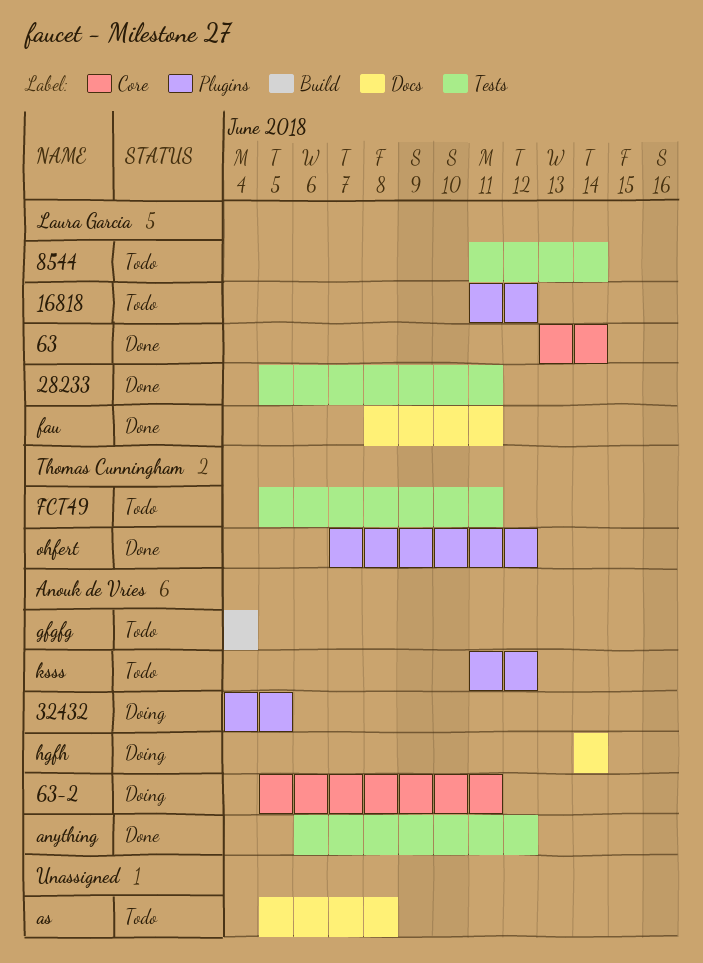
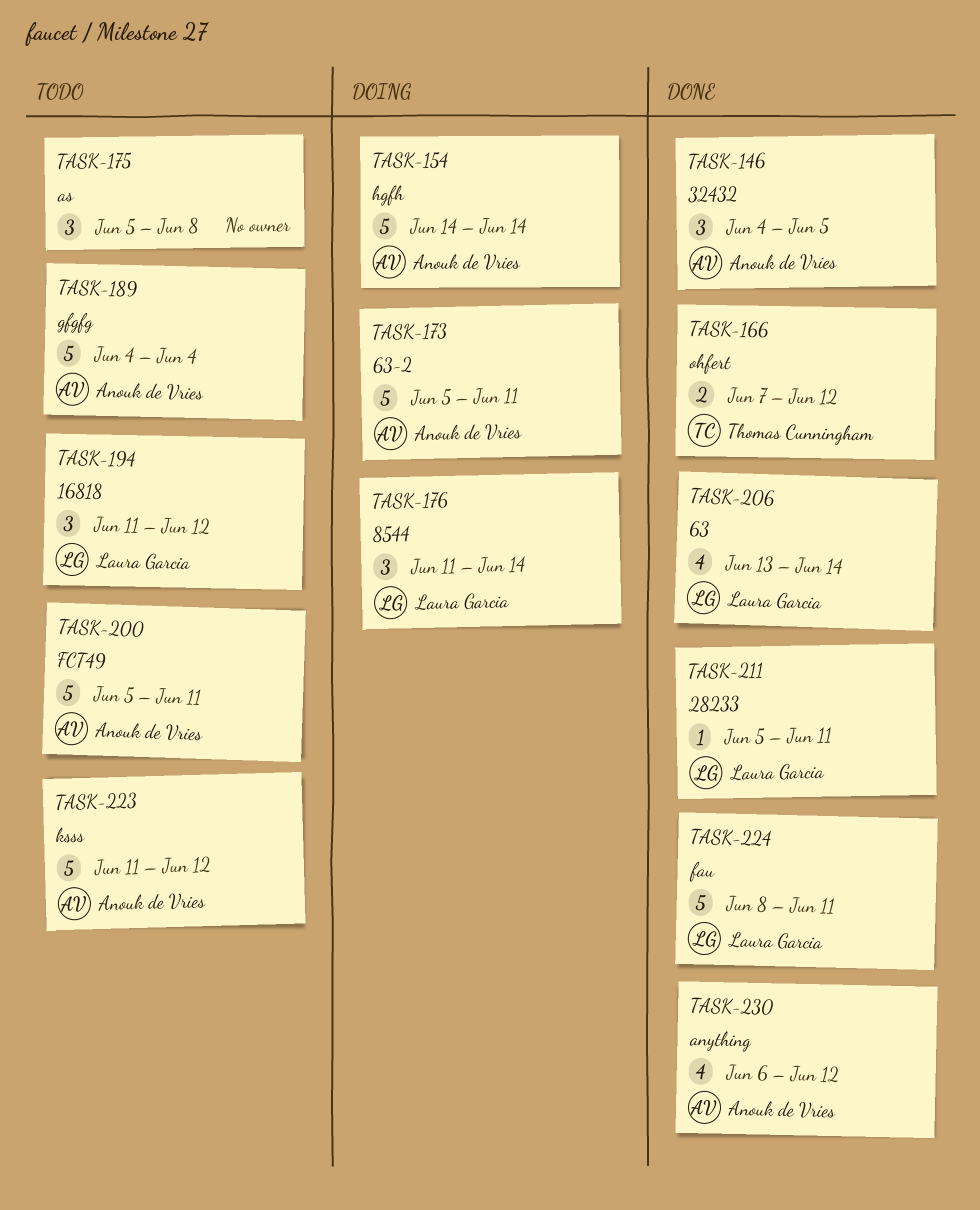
32432, status: Doing -> Done
8544, status: Todo -> Doing
FCT49, owner: Thomas Cunningham -> Anouk de Vries

